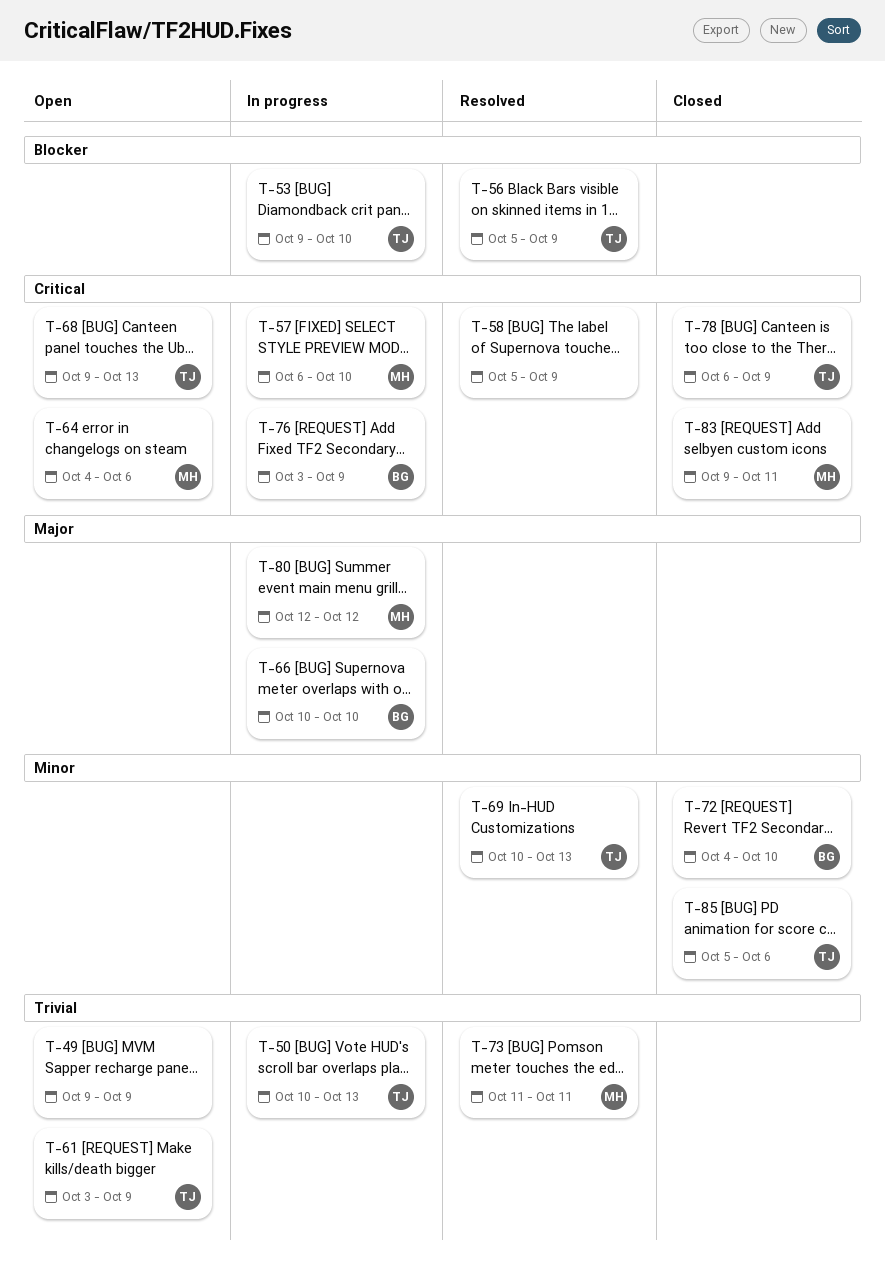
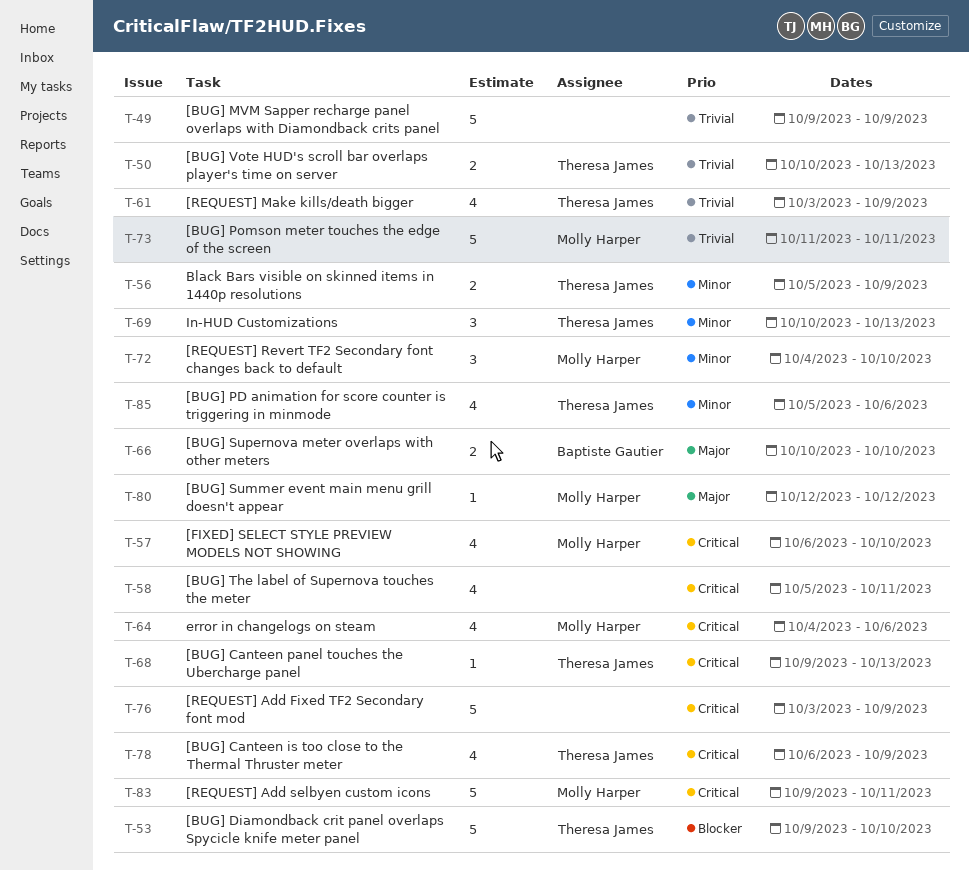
T-56, priority: Blocker -> Minor
T-58, due: Oct 9 -> Oct 11
T-72, owner: Baptiste Gautier -> Molly Harper
T-76, owner: Baptiste Gautier -> none

